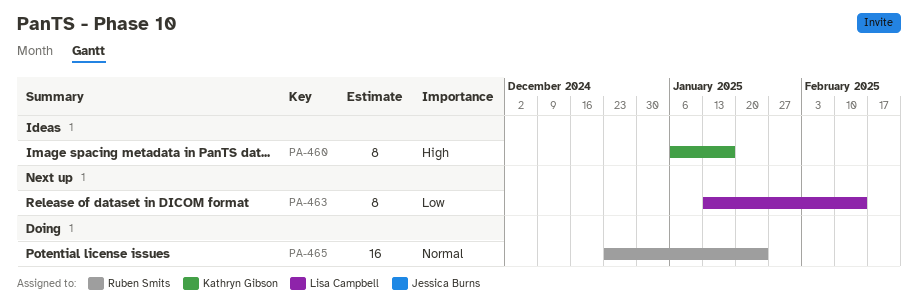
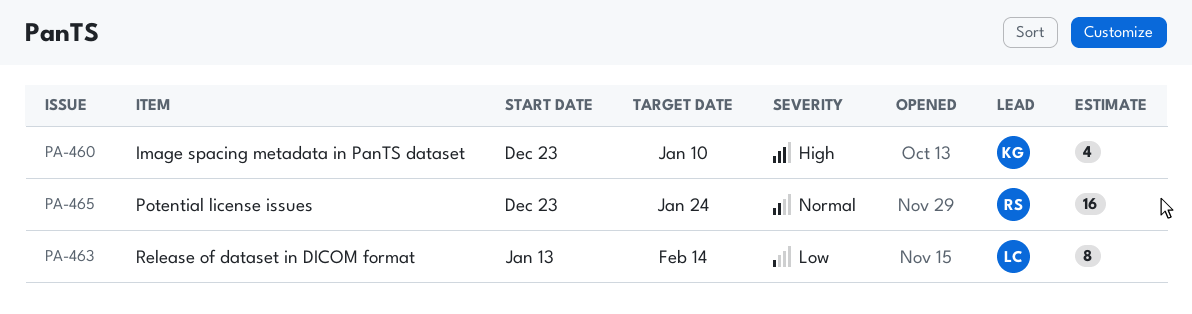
PA-460, estimate: 8 -> 4
PA-460, start: Jan 6 -> Dec 23
PA-460, due: Jan 17 -> Jan 10

